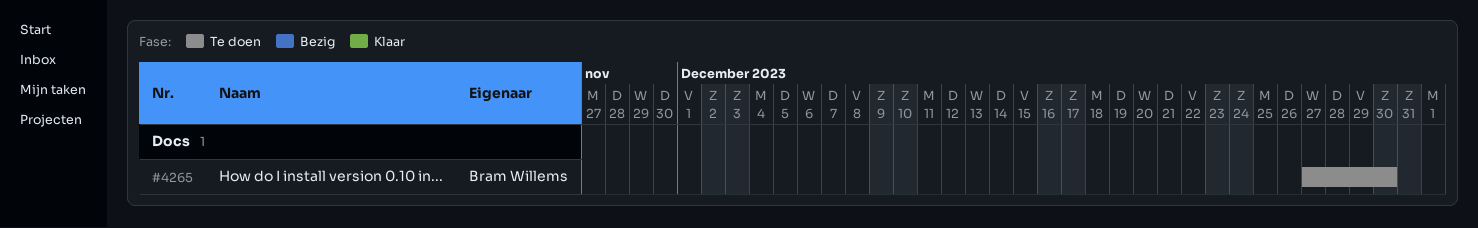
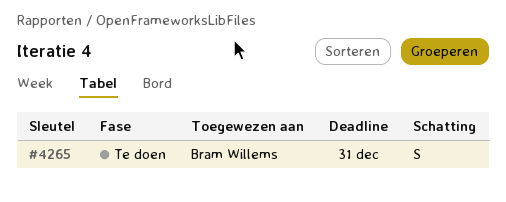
#4265, due: Dec 30 -> Dec 31

